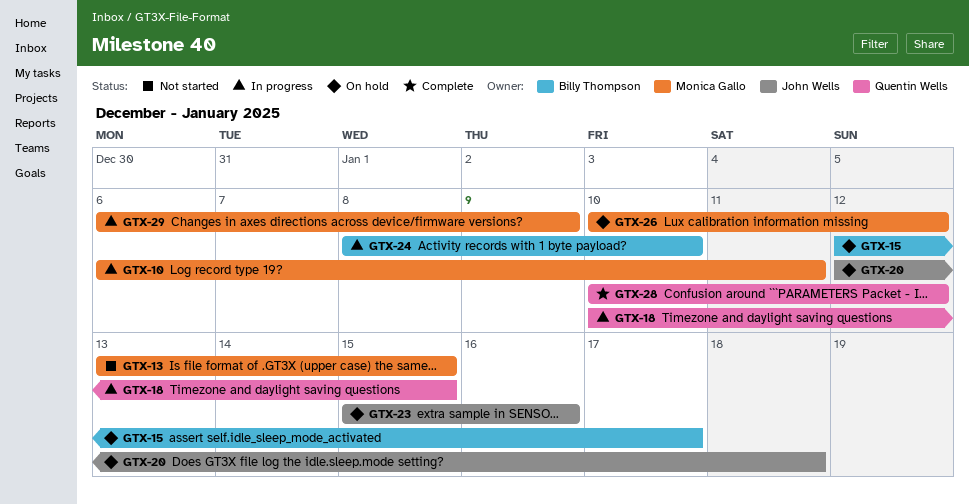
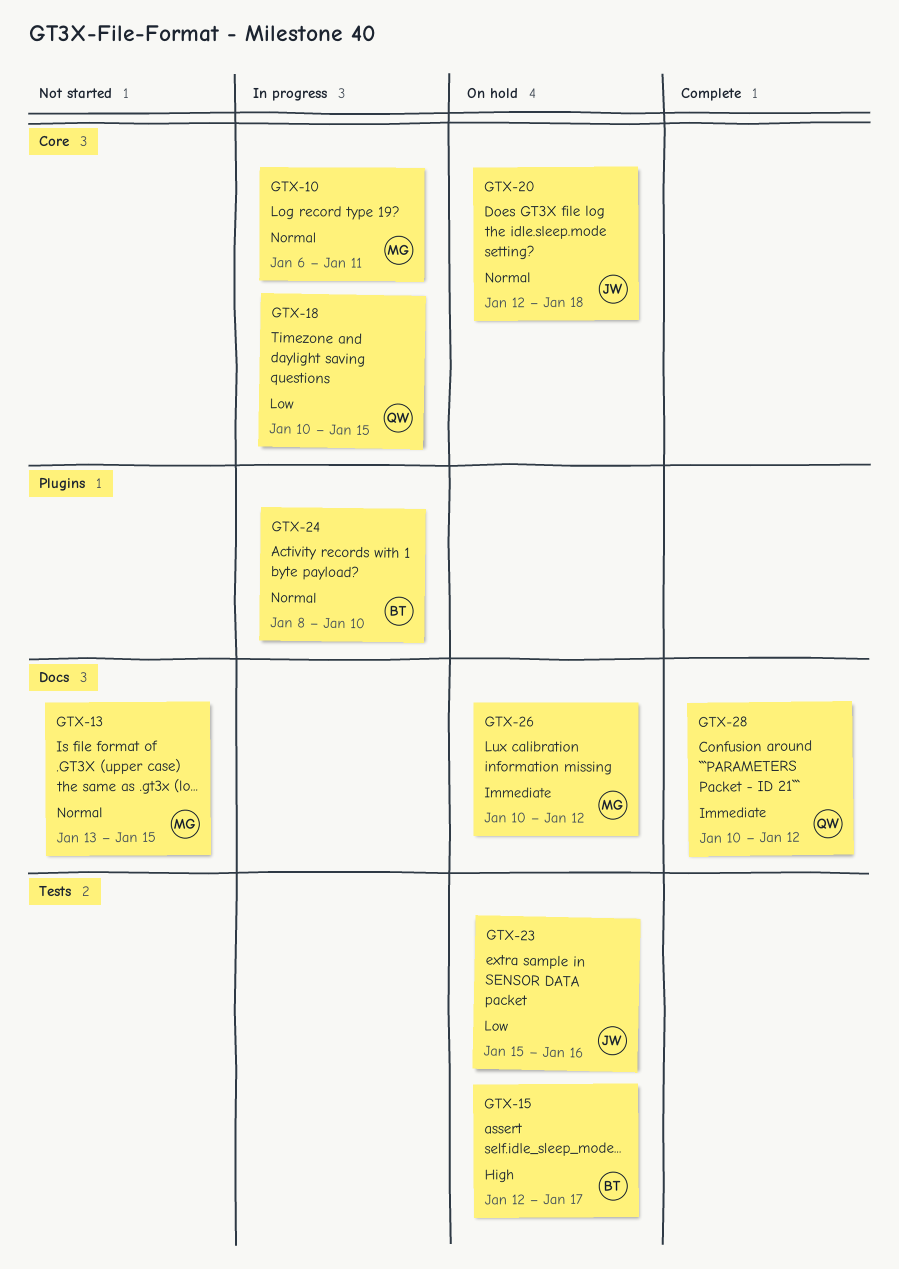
GTX-29: present -> none

